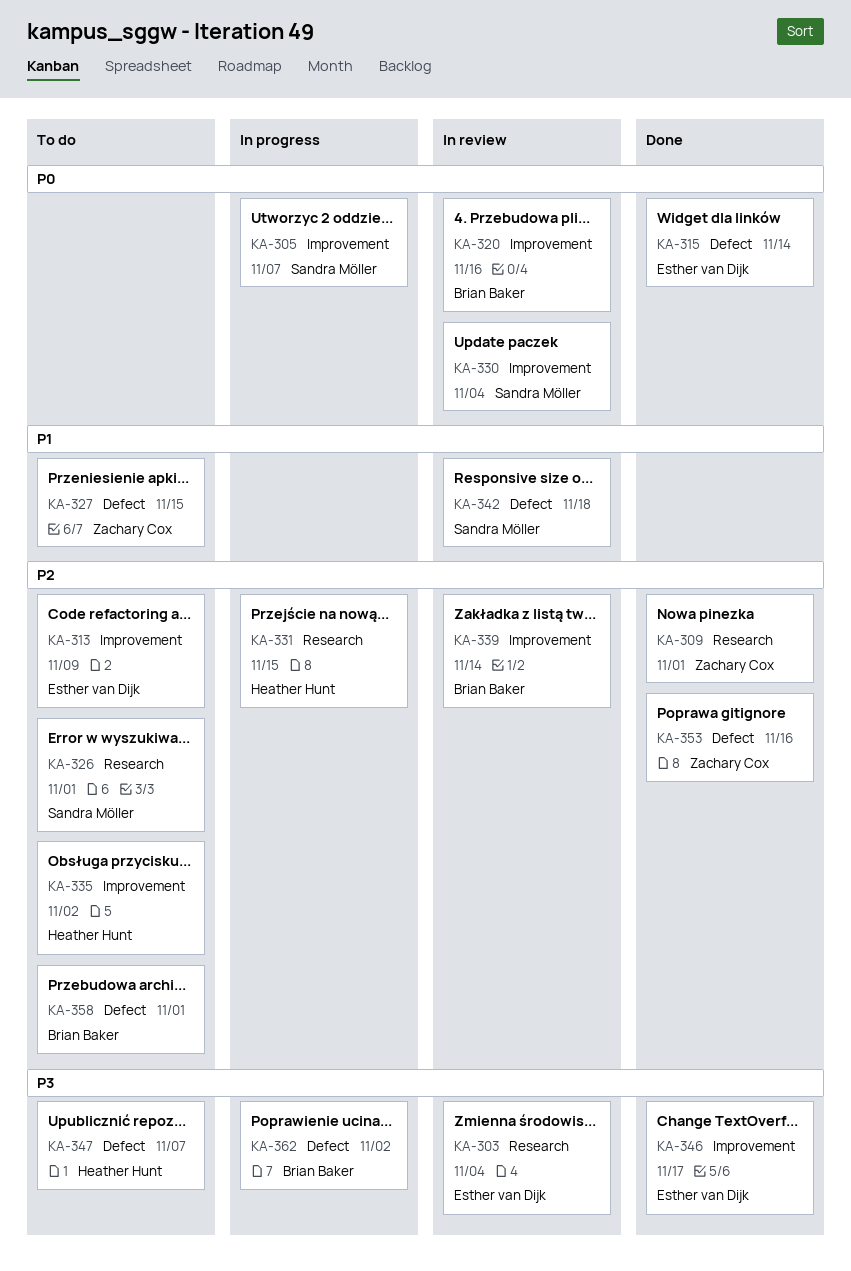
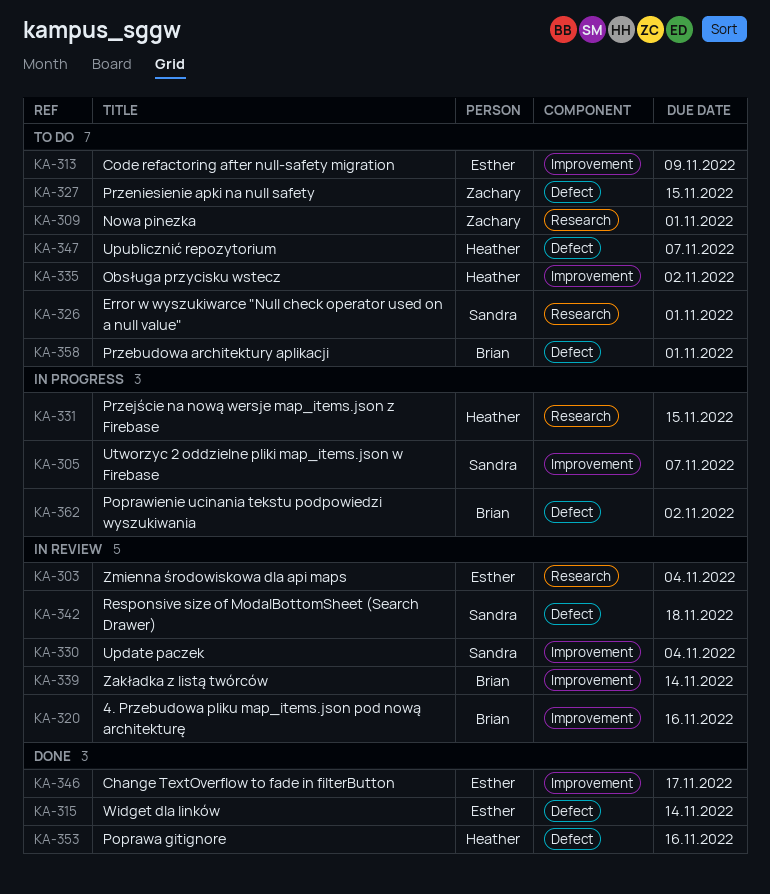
KA-309, status: Done -> To do
KA-353, owner: Zachary Cox -> Heather Hunt

